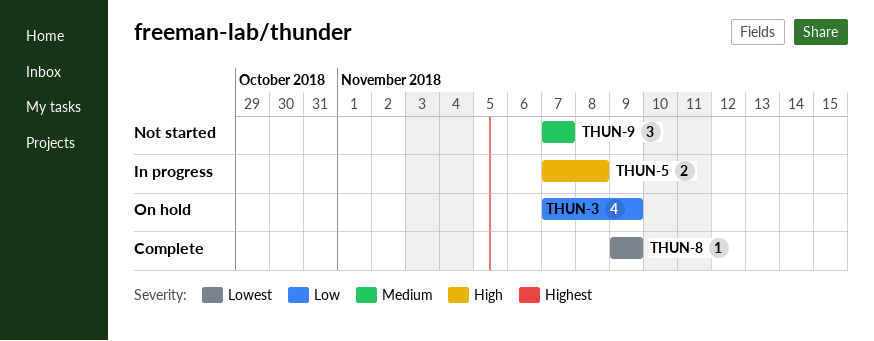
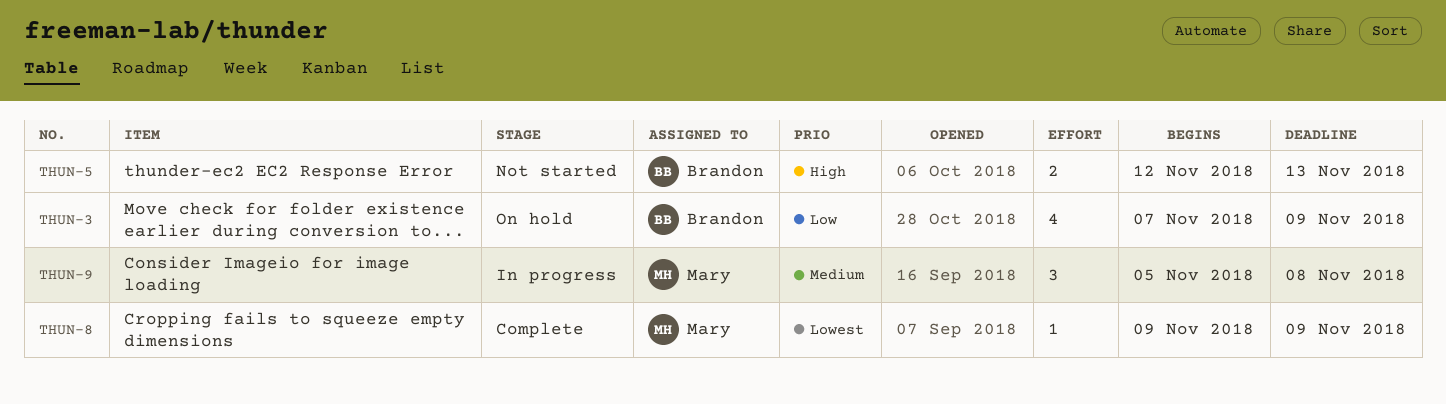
THUN-5, status: In progress -> Not started
THUN-5, start: Nov 7 -> Nov 12
THUN-5, due: Nov 8 -> Nov 13
THUN-9, status: Not started -> In progress
THUN-9, start: Nov 7 -> Nov 5
THUN-9, due: Nov 7 -> Nov 8

